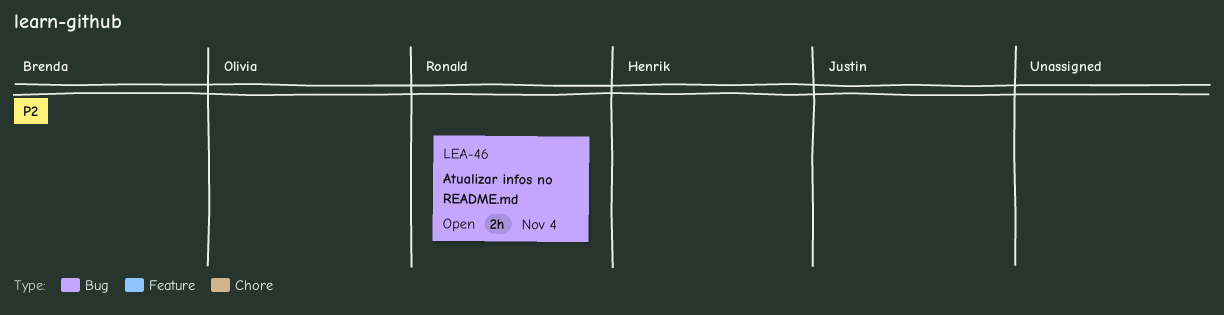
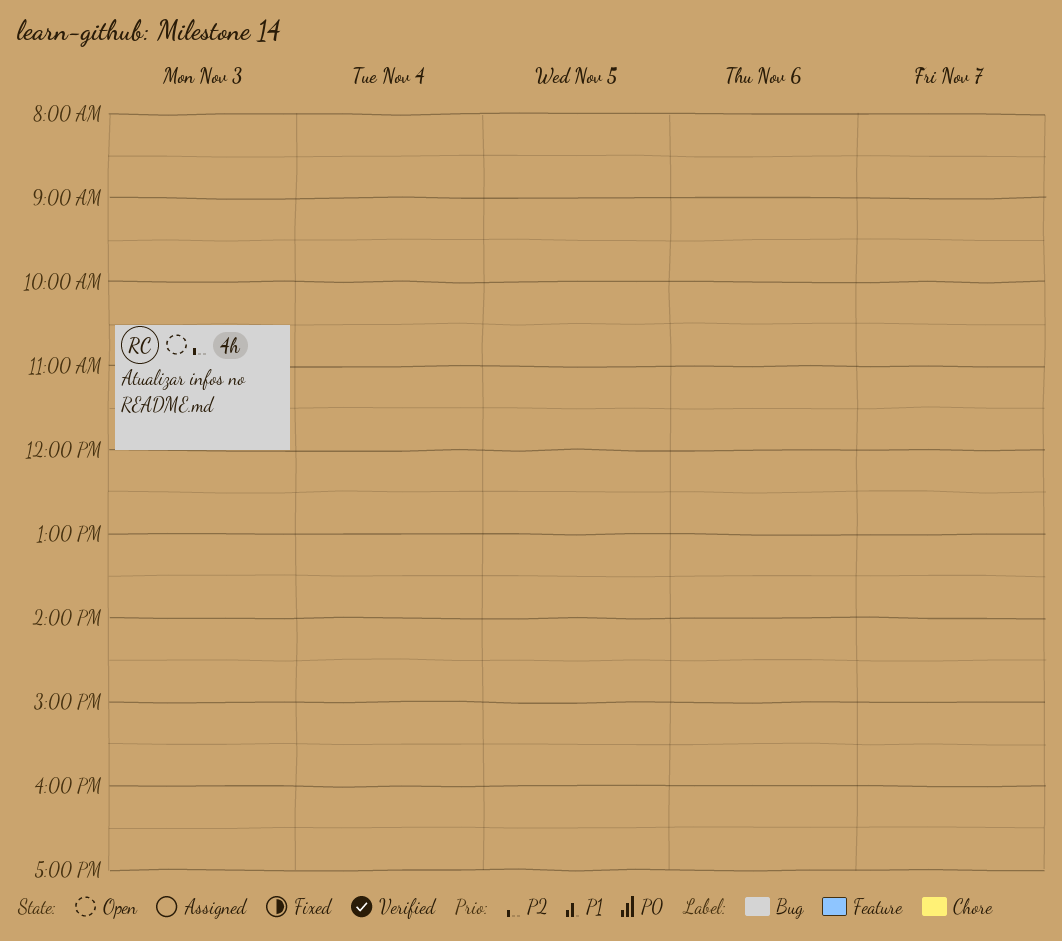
Atualizar infos no README.md, estimate: 2h -> 4h
Atualizar infos no README.md, day: Nov 4 -> Nov 3

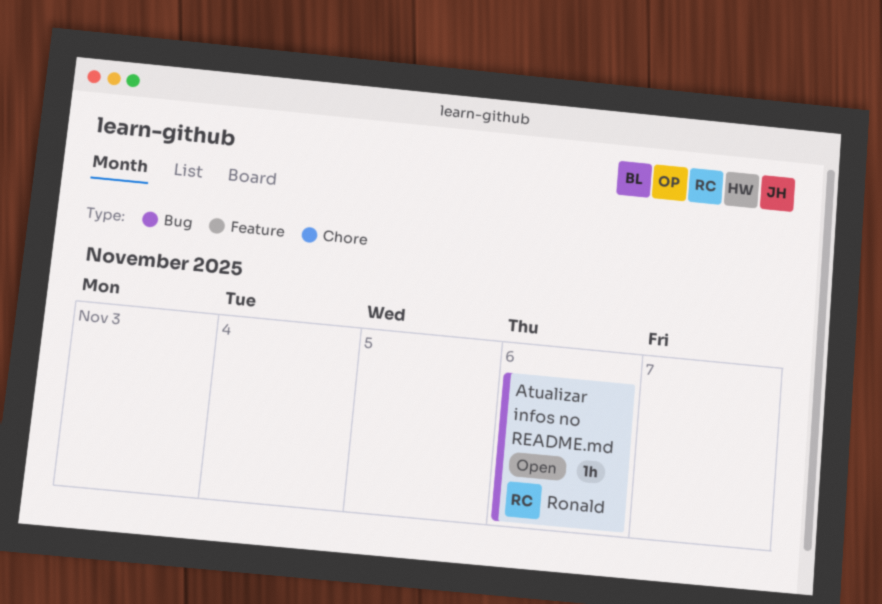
Atualizar infos no README.md, estimate: 4h -> 1h
Atualizar infos no README.md, day: Nov 3 -> Nov 6

